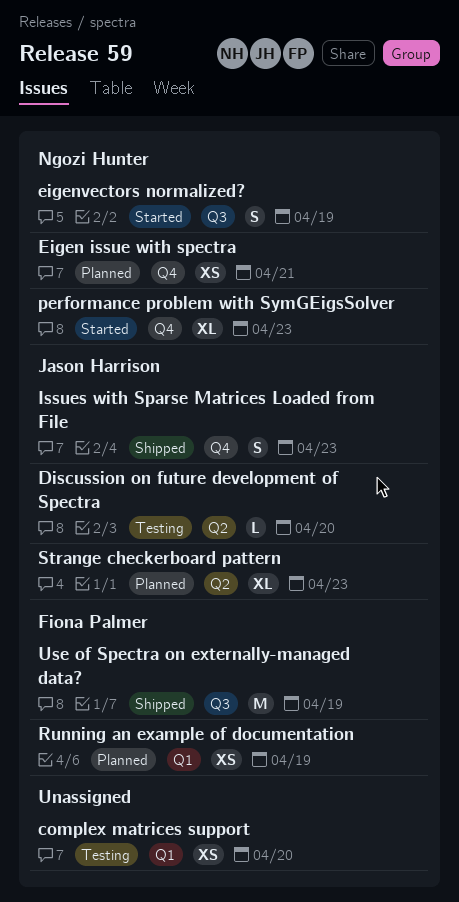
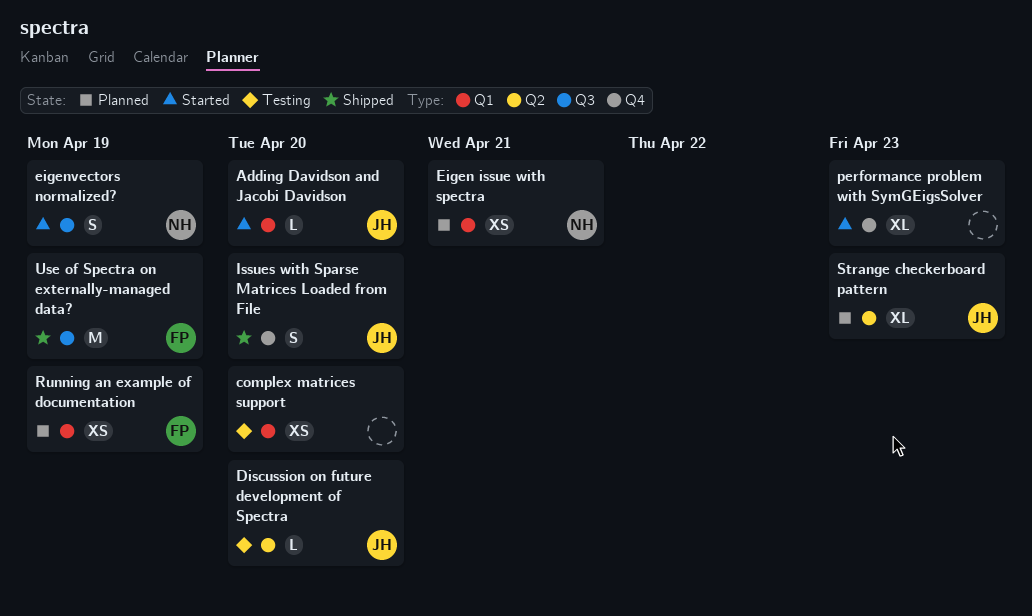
Adding Davidson and Jacobi Davidson: none -> present
Eigen issue with spectra, label: Q4 -> Q1
Issues with Sparse Matrices Loaded from File, due: Apr 23 -> Apr 20
performance problem with SymGEigsSolver, owner: Ngozi Hunter -> none

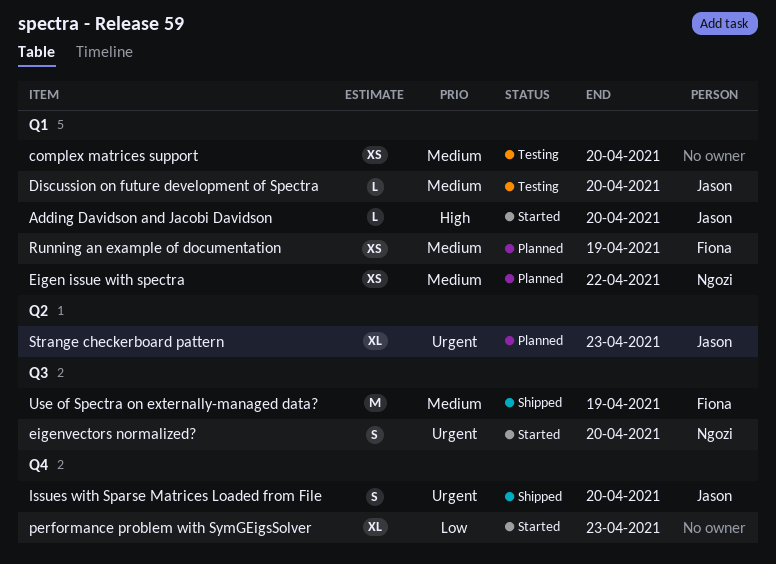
Discussion on future development of Spectra, label: Q2 -> Q1
Eigen issue with spectra, due: Apr 21 -> Apr 22
eigenvectors normalized?, due: Apr 19 -> Apr 20

